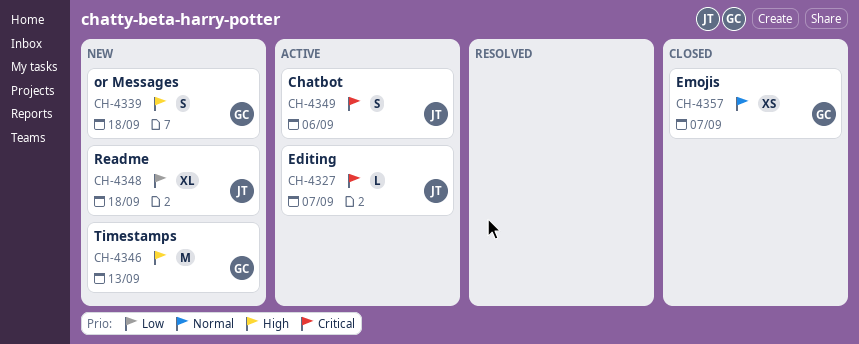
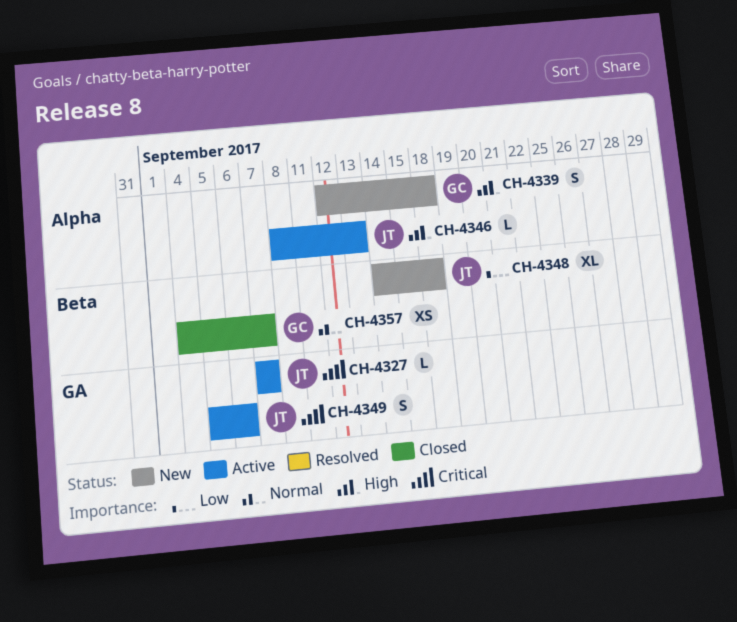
CH-4346, status: New -> Active
CH-4346, owner: GC -> JT
CH-4346, estimate: M -> L

